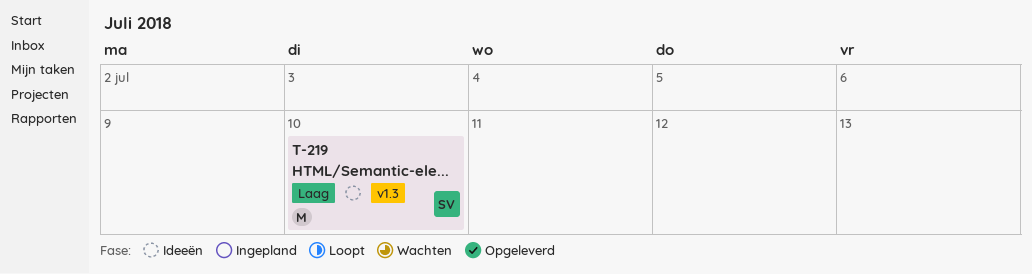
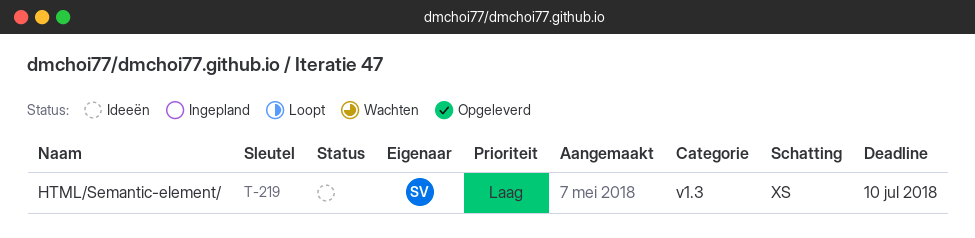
T-219, estimate: M -> XS

